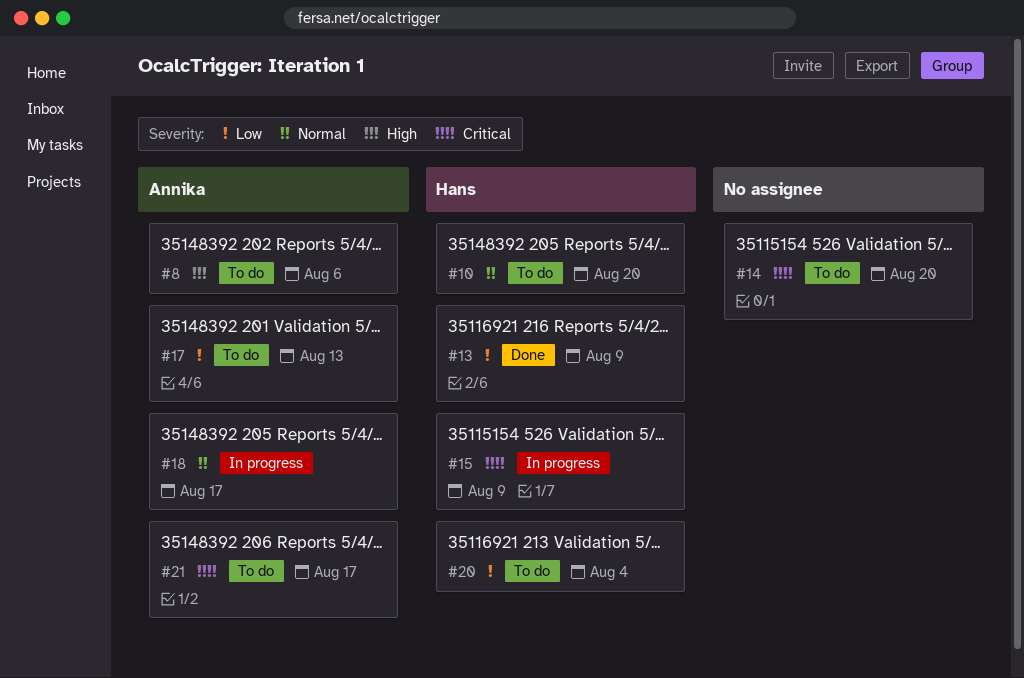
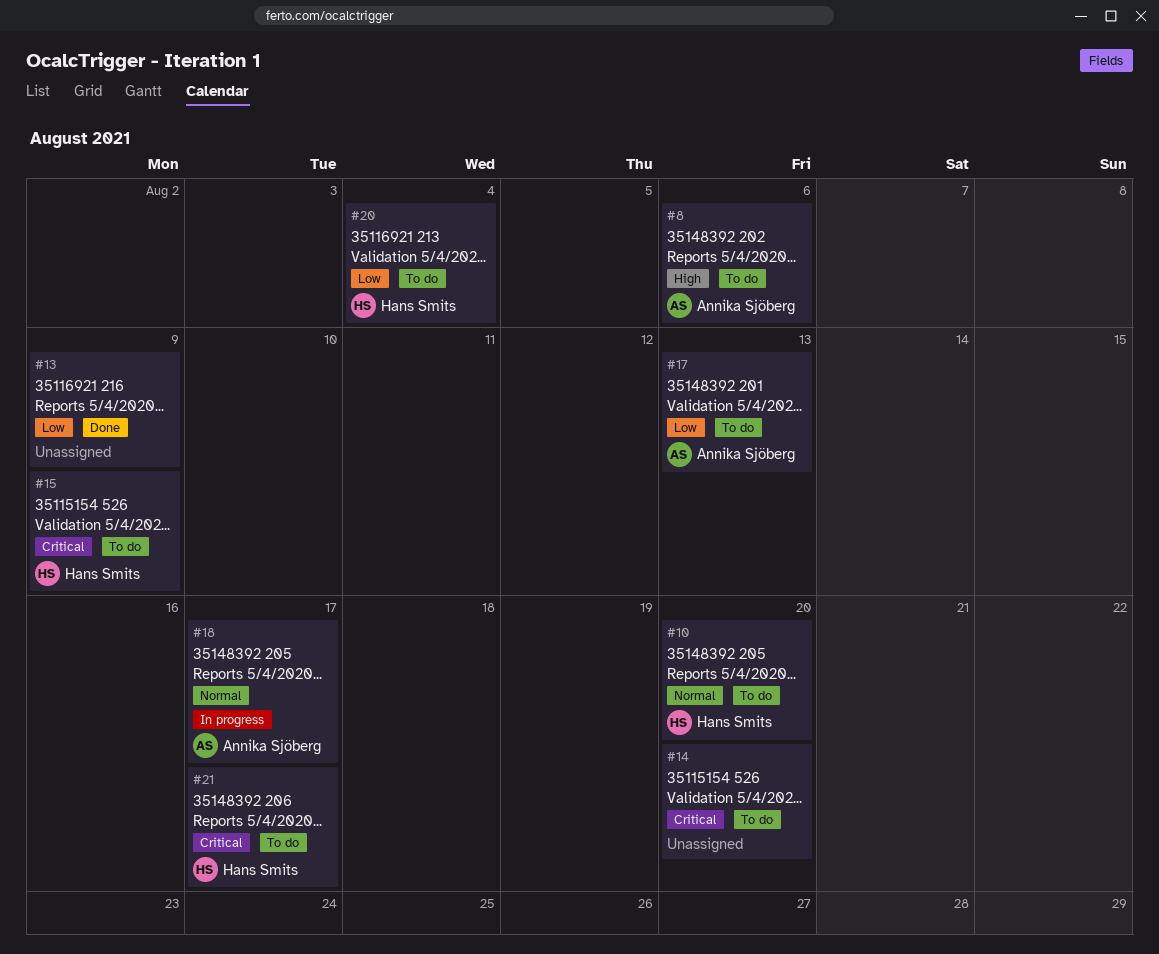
#13, owner: Hans Smits -> none
#15, status: In progress -> To do
#21, owner: Annika Sjöberg -> Hans Smits

